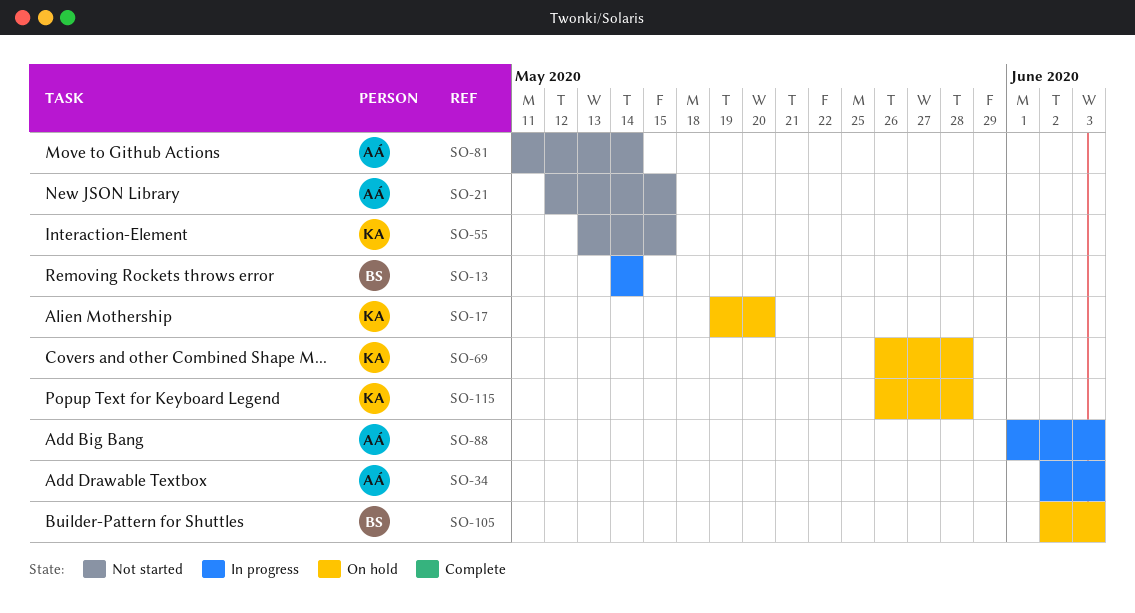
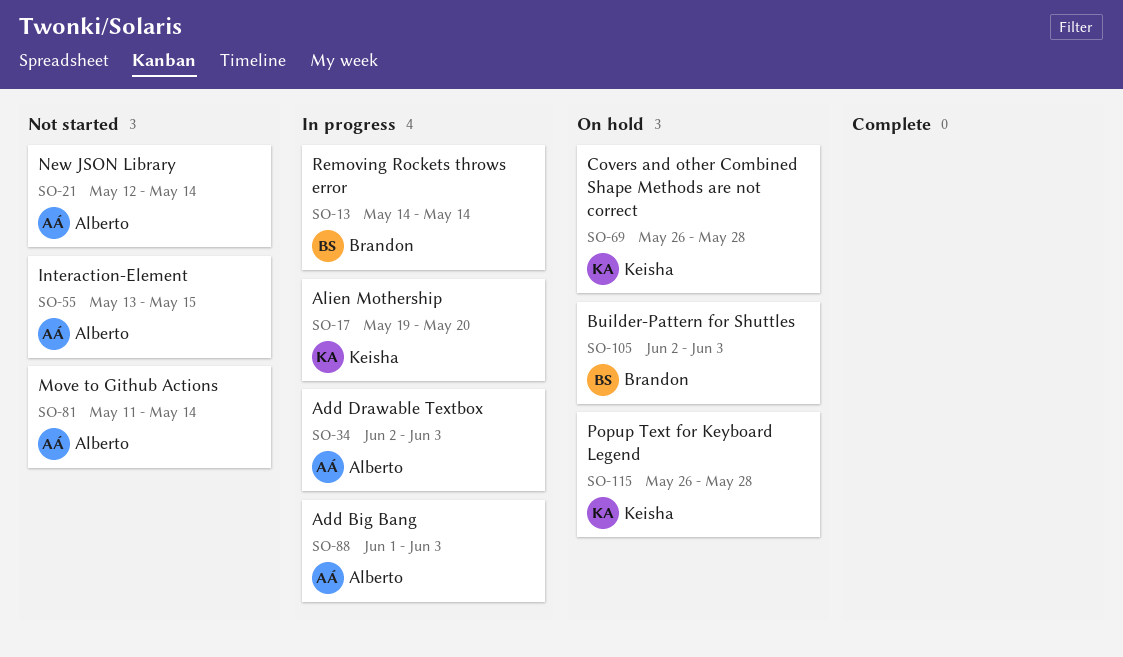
SO-17, status: On hold -> In progress
SO-21, due: May 15 -> May 14
SO-55, owner: Keisha -> Alberto

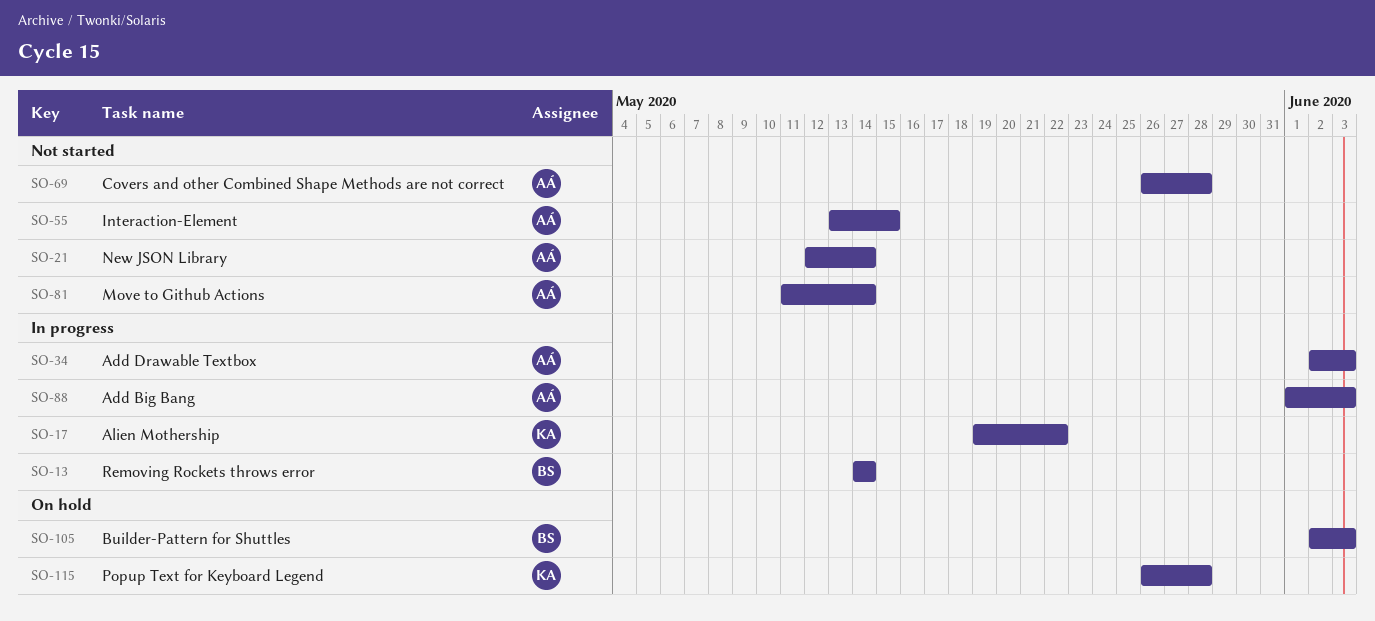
SO-17, due: May 20 -> May 22
SO-69, status: On hold -> Not started
SO-69, owner: Keisha -> Alberto

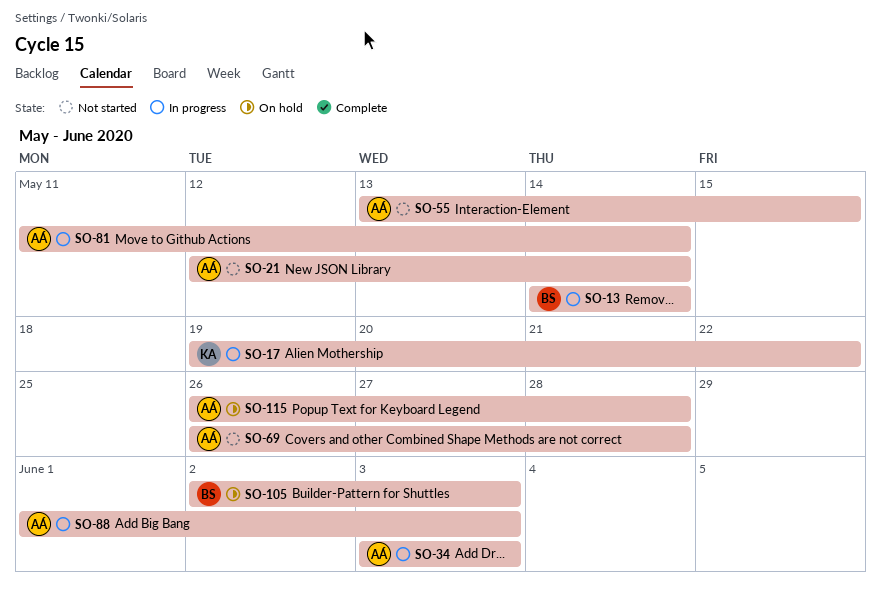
SO-34, start: Jun 2 -> Jun 3
SO-81, status: Not started -> In progress
SO-115, owner: KA -> AÁ

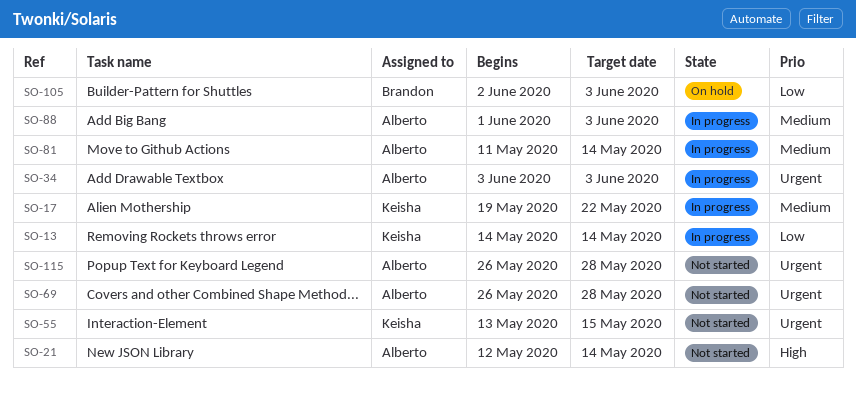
SO-13, owner: Brandon -> Keisha
SO-55, owner: Alberto -> Keisha
SO-115, status: On hold -> Not started

